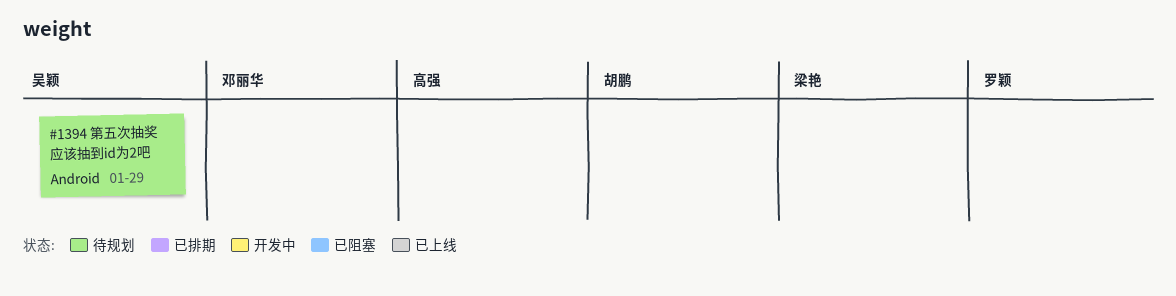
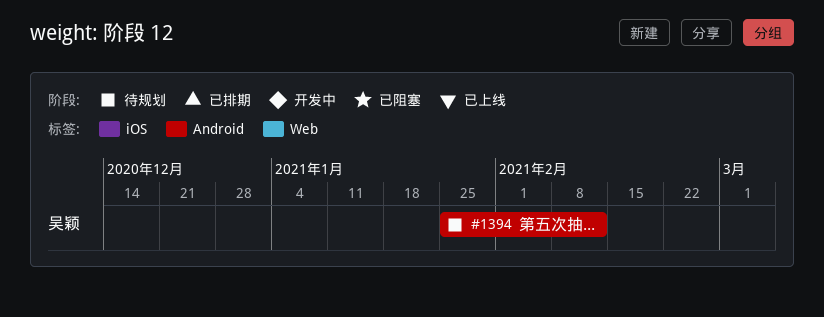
#1394, due: Jan 29 -> Feb 12

